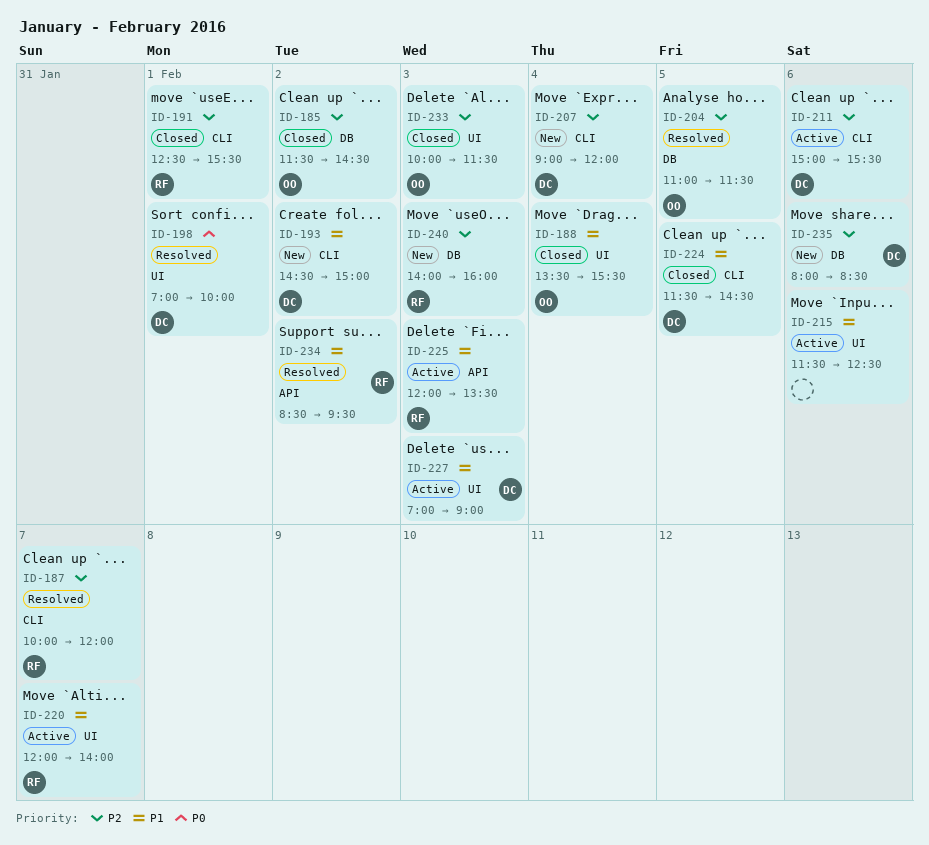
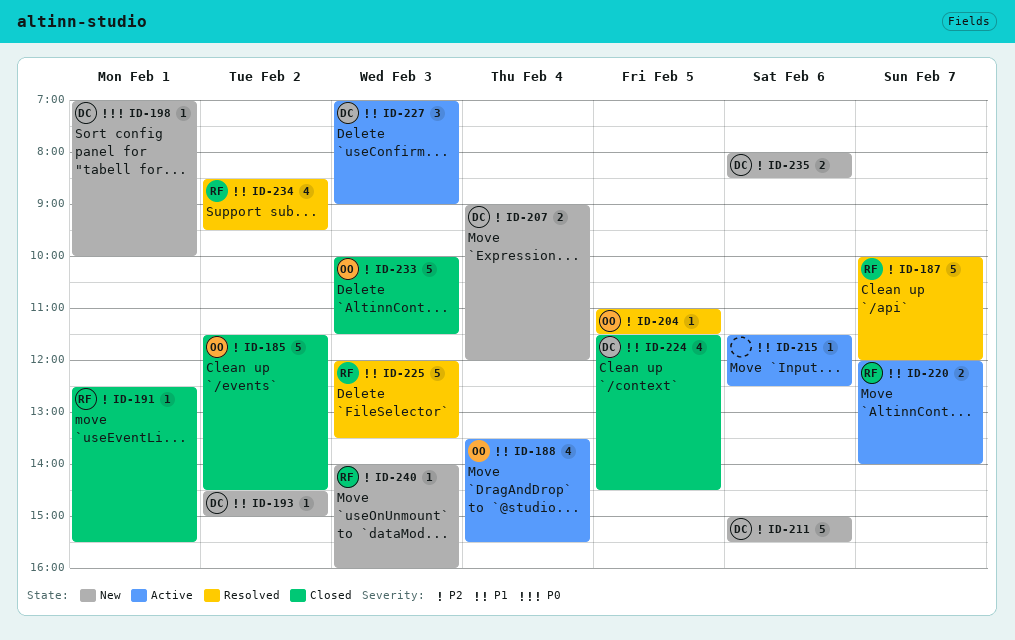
ID-188, status: Closed -> Active
ID-198, status: Resolved -> New
ID-211, status: Active -> New
ID-225, status: Active -> Resolved

